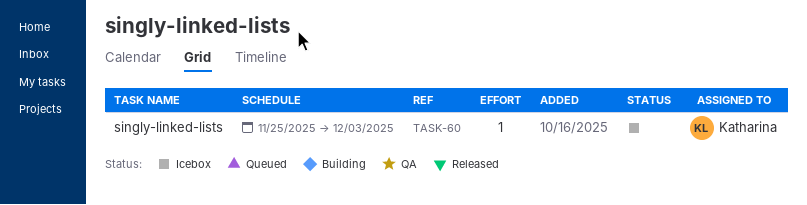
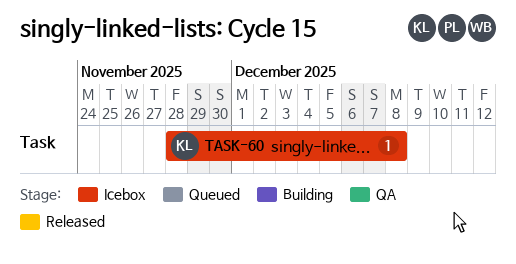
TASK-60, start: Nov 25 -> Nov 28
TASK-60, due: Dec 3 -> Dec 8

